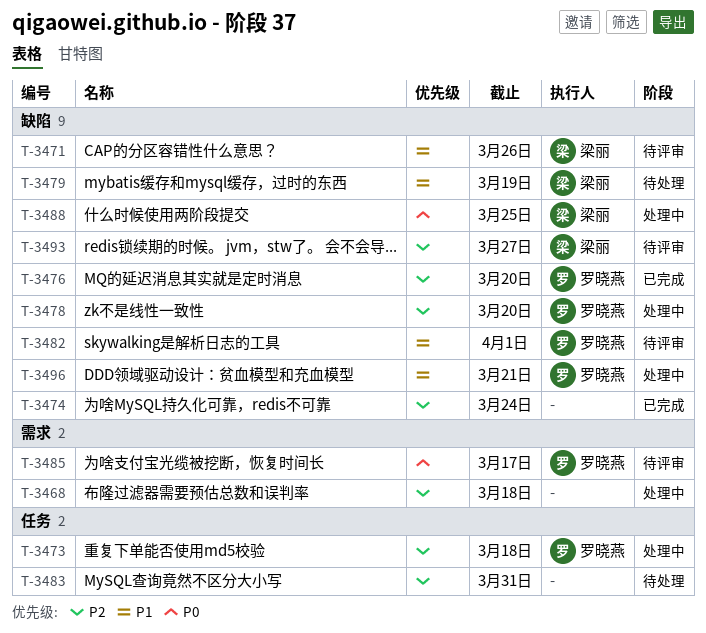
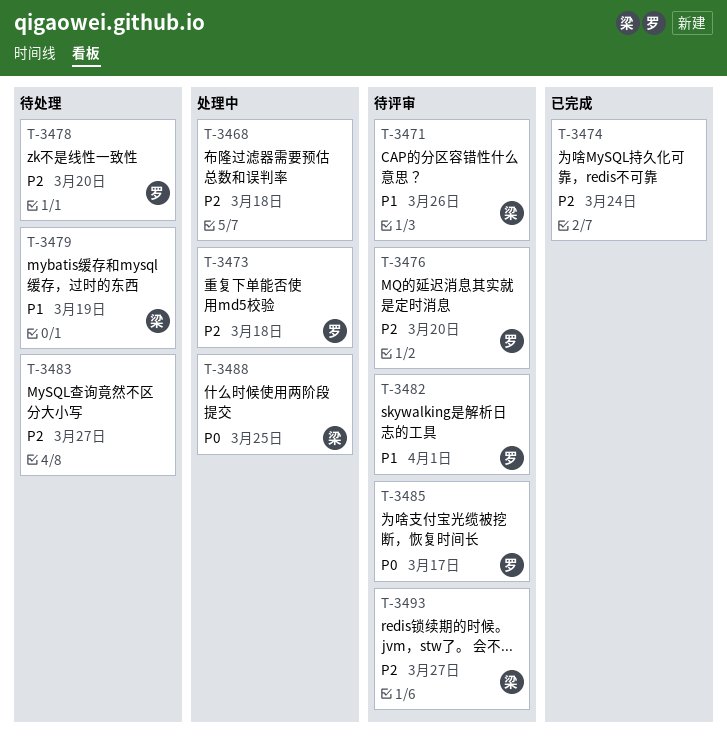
T-3476, status: 已完成 -> 待评审
T-3478, status: 处理中 -> 待处理
T-3483, due: Mar 31 -> Mar 27
T-3496: present -> none

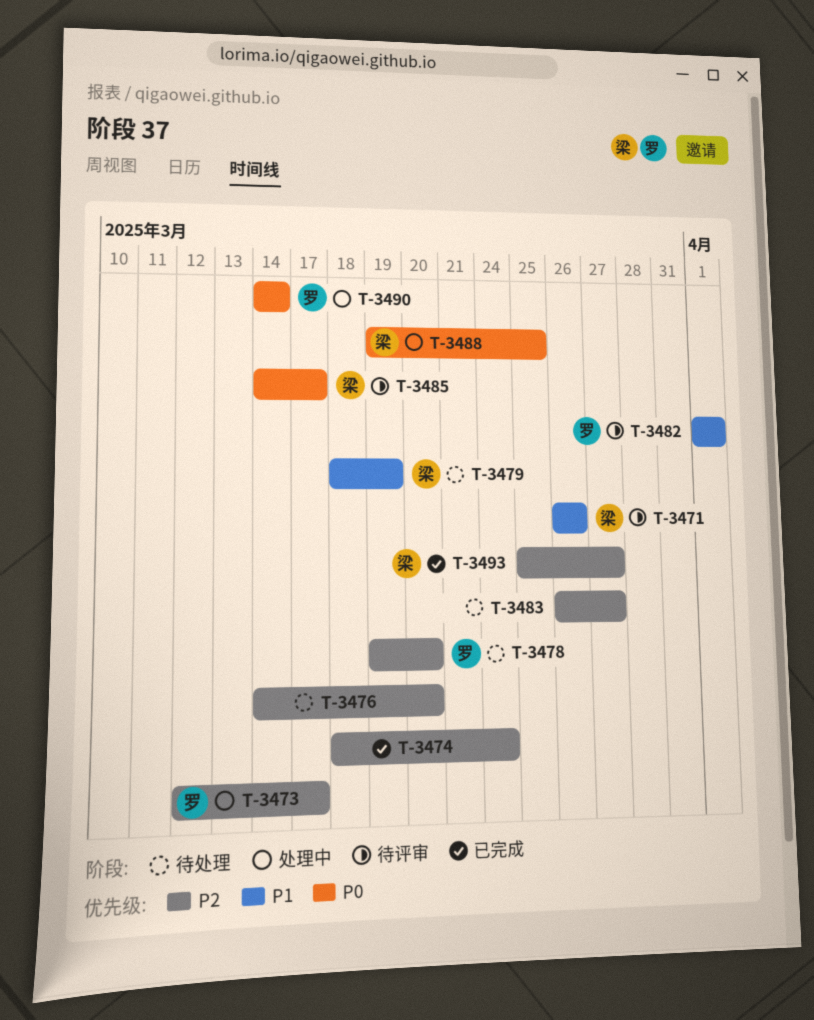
T-3468: present -> none
T-3473, due: Mar 18 -> Mar 17
T-3476, status: 待评审 -> 待处理
T-3476, owner: 罗 -> none
T-3485, owner: 罗 -> 梁
T-3490: none -> present
T-3493, status: 待评审 -> 已完成

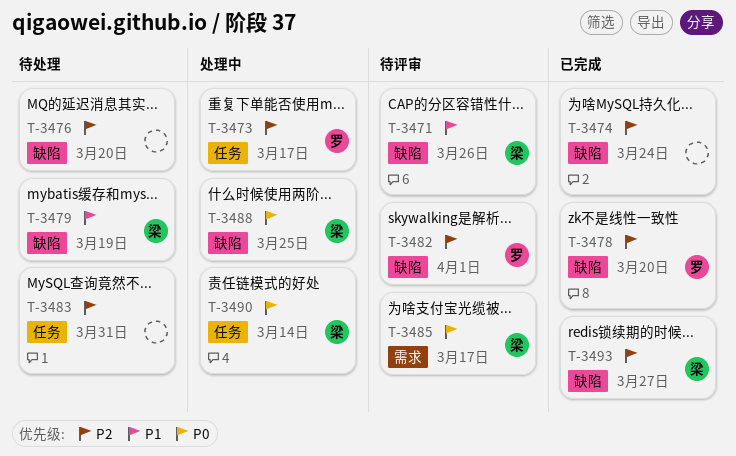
T-3478, status: 待处理 -> 已完成
T-3482, priority: P1 -> P2
T-3483, due: Mar 27 -> Mar 31
T-3490, owner: 罗 -> 梁

